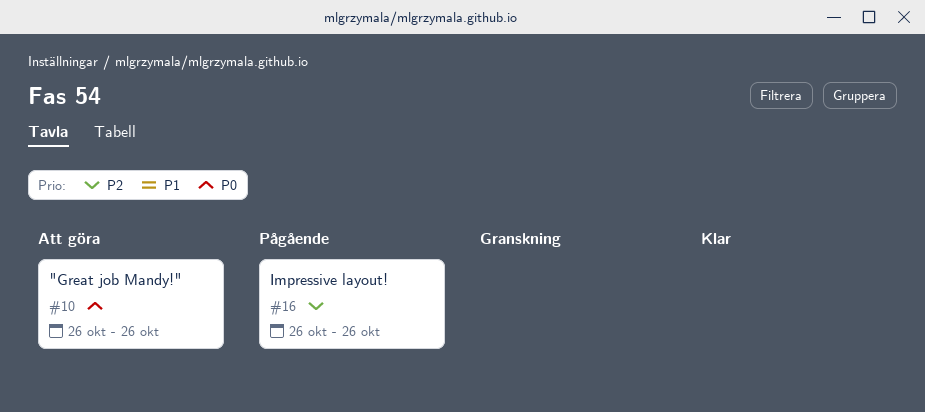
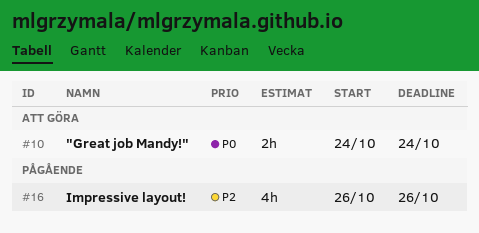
#10, start: Oct 26 -> Oct 24
#10, due: Oct 26 -> Oct 24

